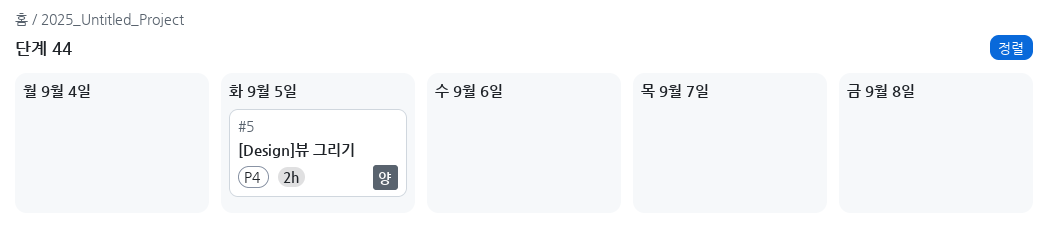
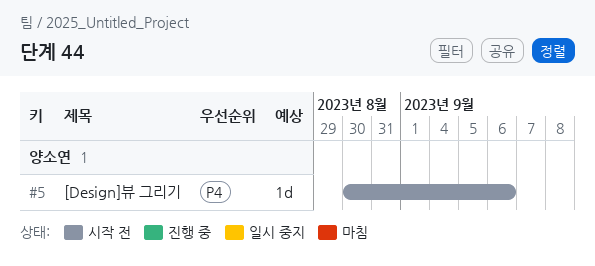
#5, estimate: 2h -> 1d
#5, due: Sep 5 -> Sep 6

